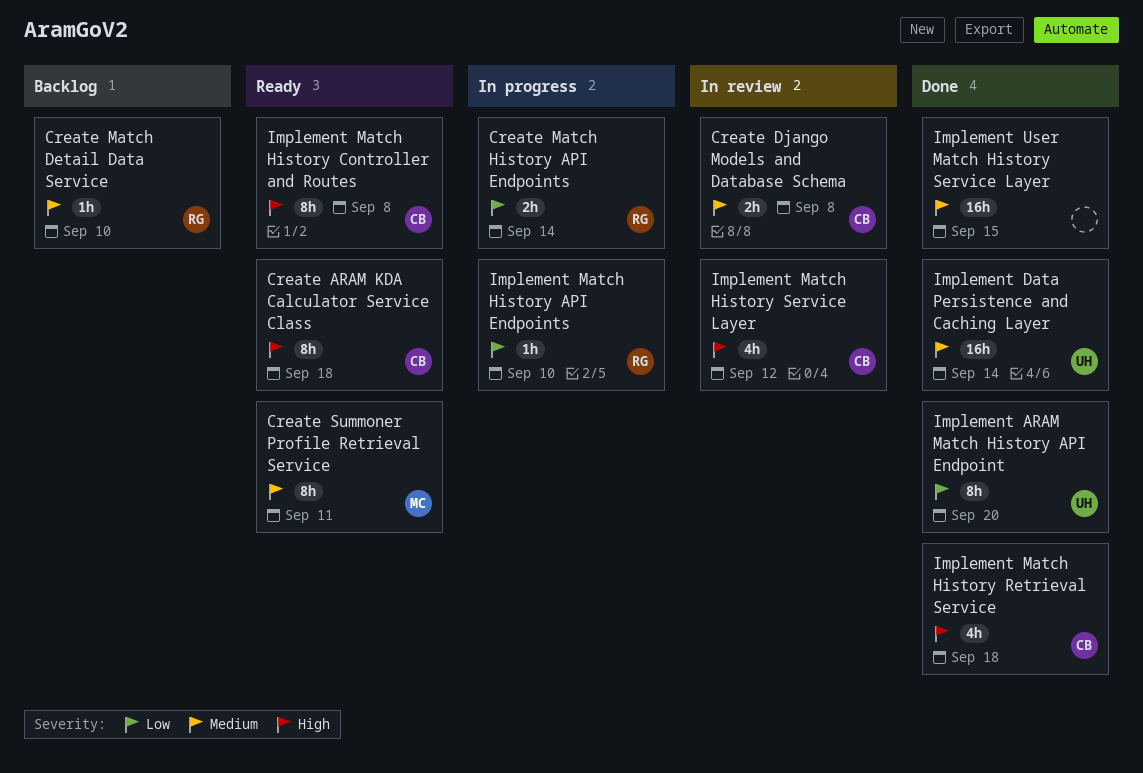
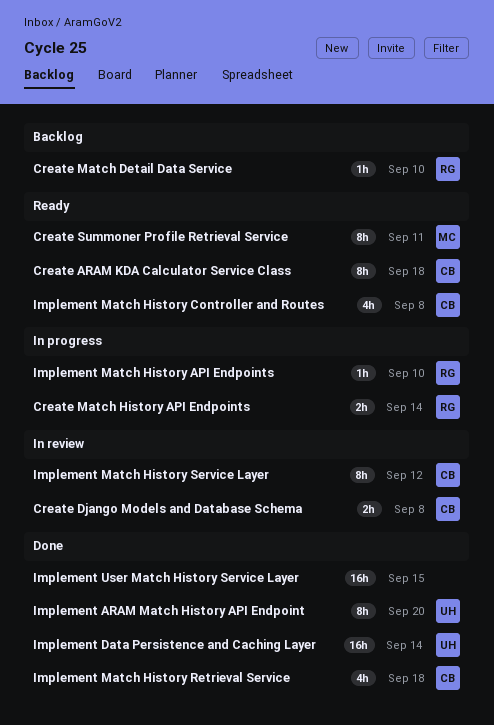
Implement Match History Controller and Routes, estimate: 8h -> 4h
Implement Match History Service Layer, estimate: 4h -> 8h

